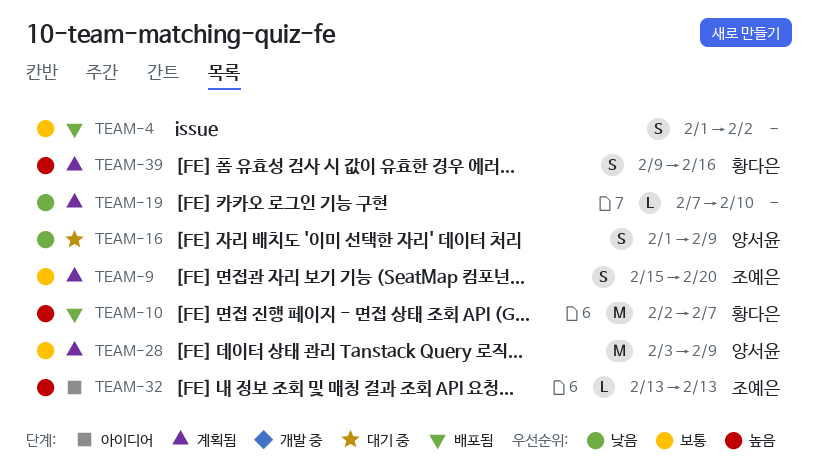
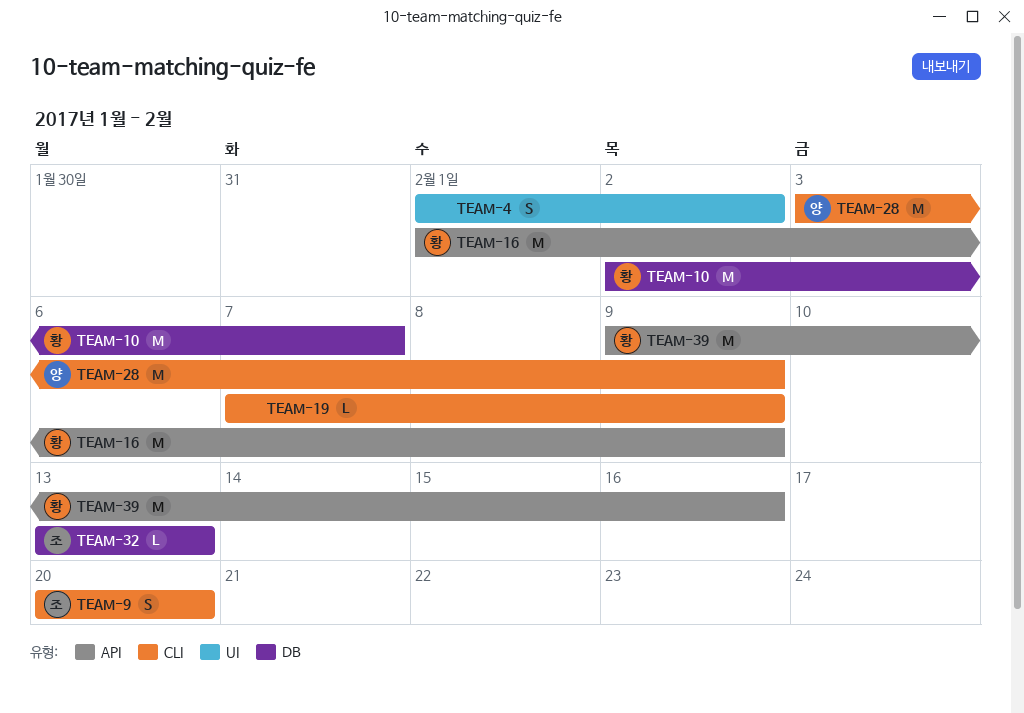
TEAM-9, start: Feb 15 -> Feb 20
TEAM-16, owner: 양서윤 -> 황다은
TEAM-16, estimate: S -> M
TEAM-19, due: Feb 10 -> Feb 9
TEAM-39, estimate: S -> M

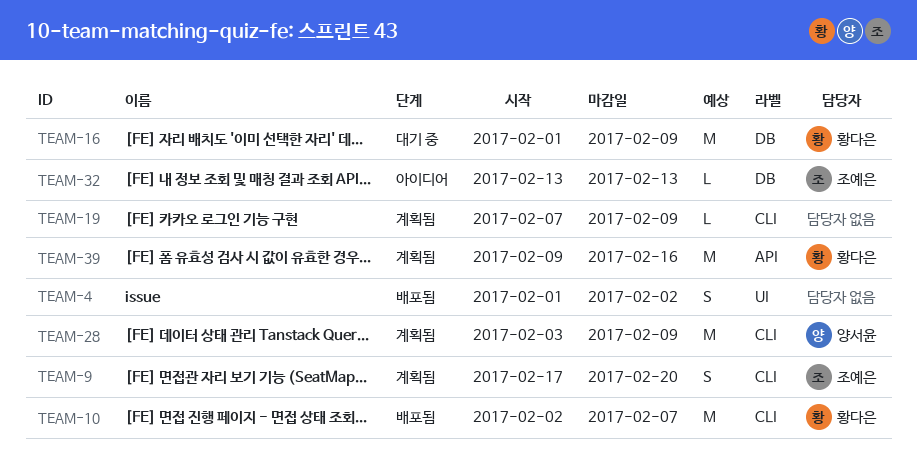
TEAM-9, start: Feb 20 -> Feb 17
TEAM-10, label: DB -> CLI
TEAM-16, label: API -> DB

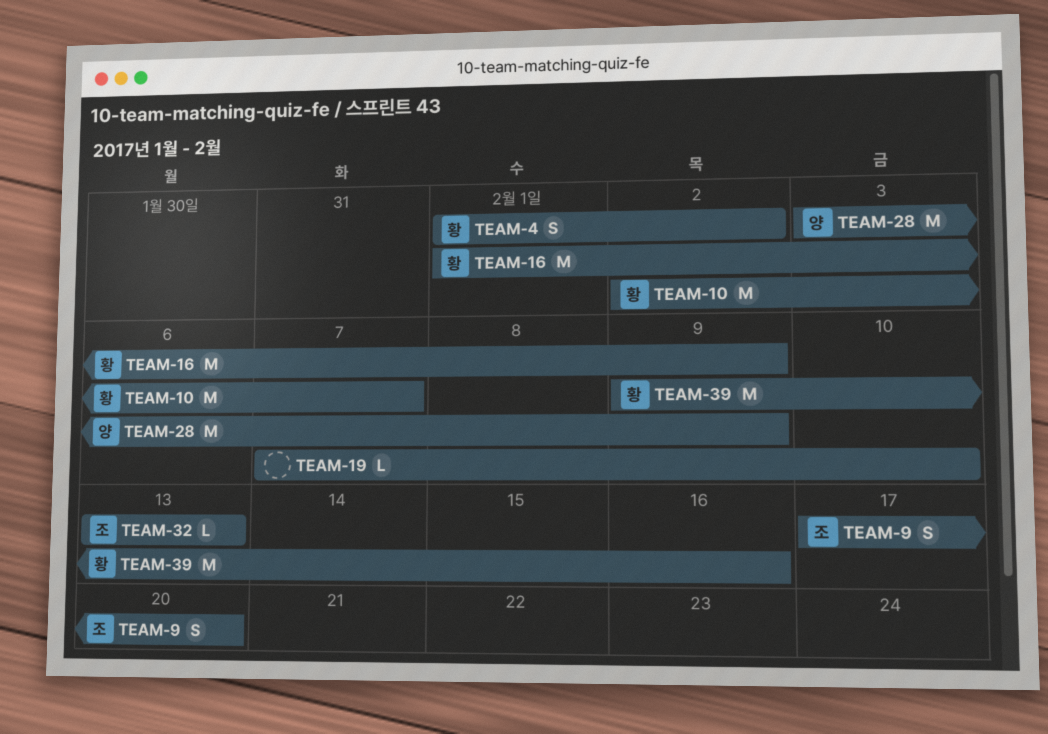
TEAM-4, owner: none -> 황다은
TEAM-19, due: Feb 9 -> Feb 10

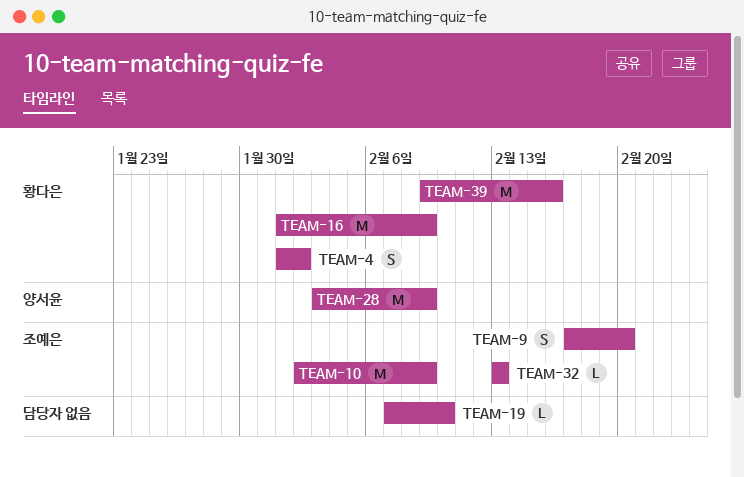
TEAM-10, owner: 황다은 -> 조예은
TEAM-10, due: Feb 7 -> Feb 9

